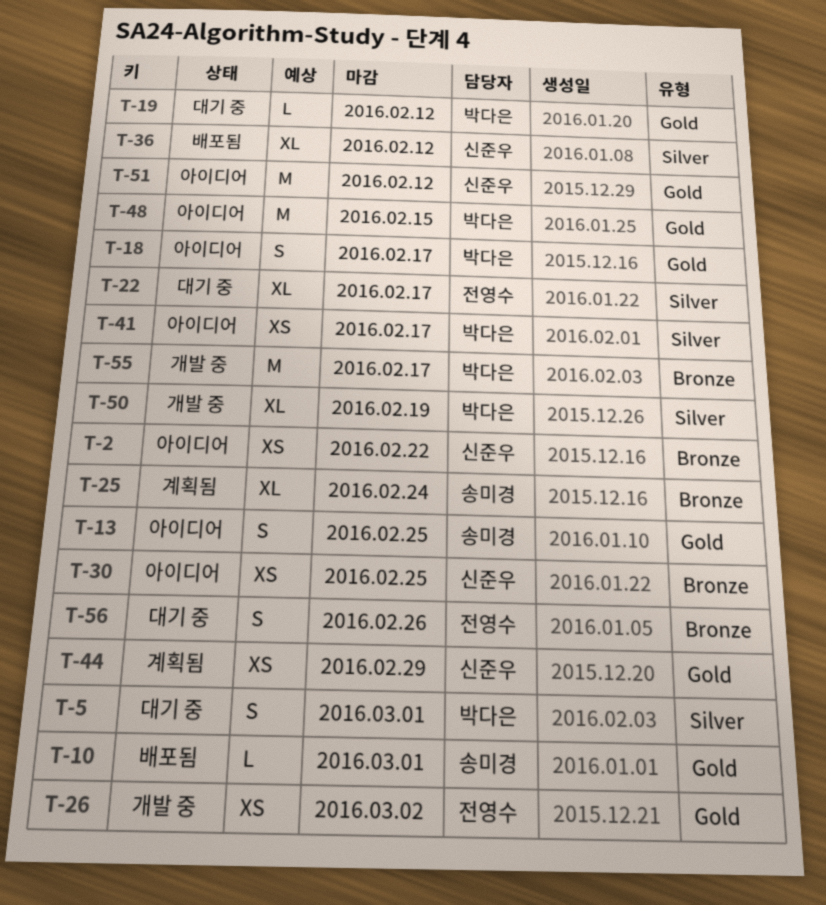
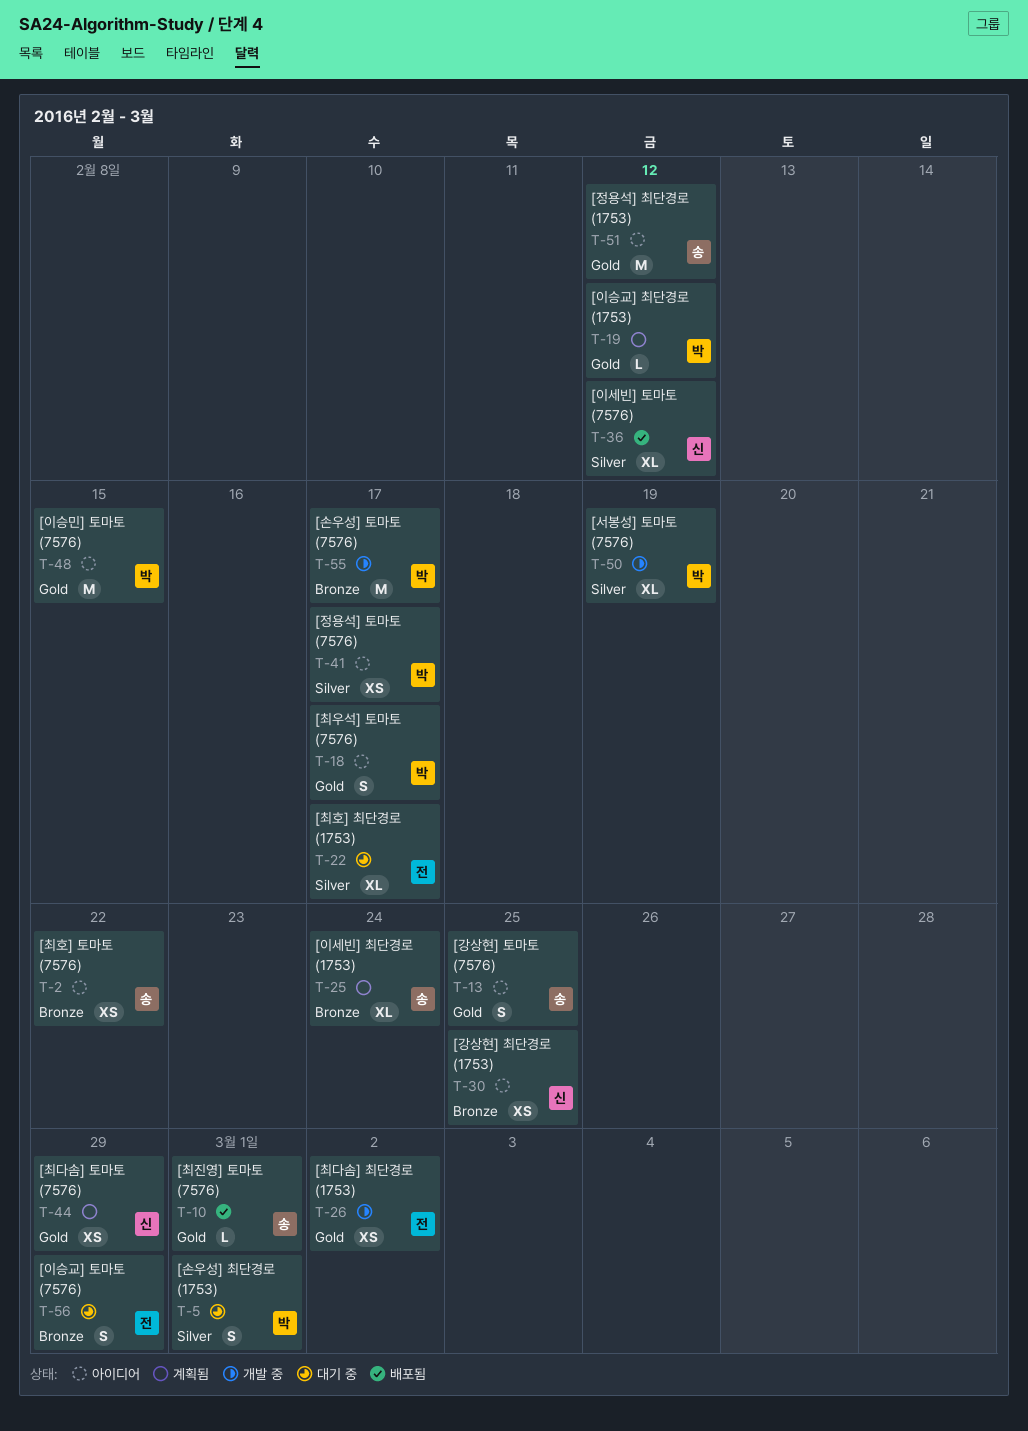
T-2, owner: 신준우 -> 송미경
T-19, status: 대기 중 -> 계획됨
T-51, owner: 신준우 -> 송미경
T-56, due: Feb 26 -> Feb 29

